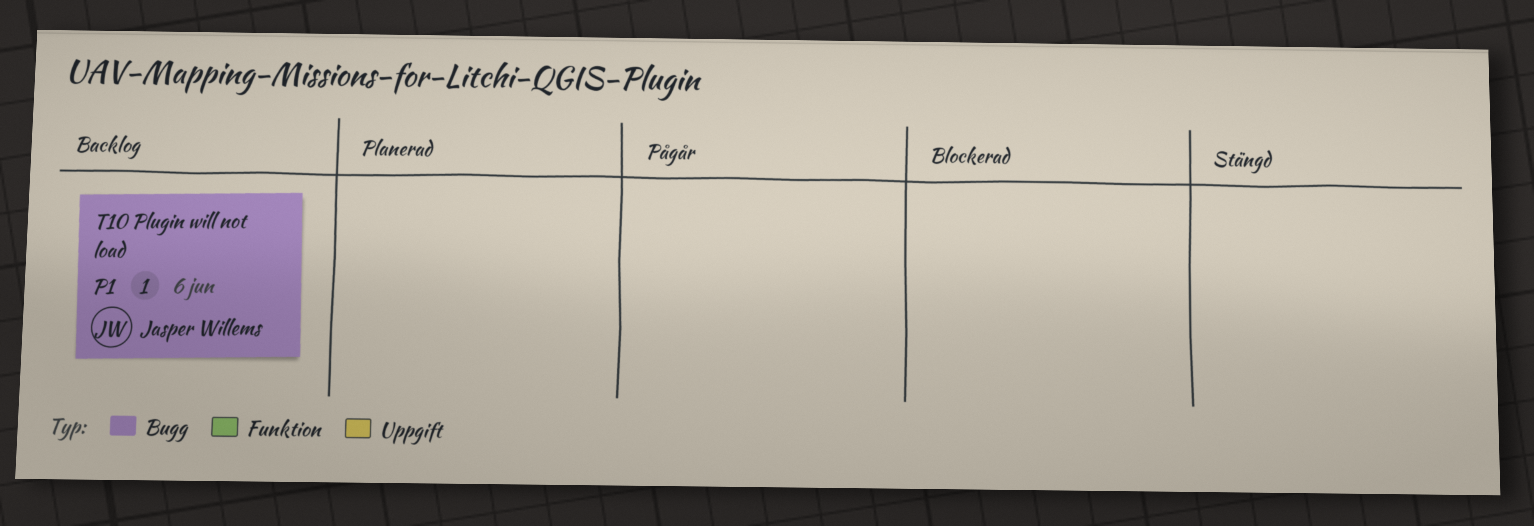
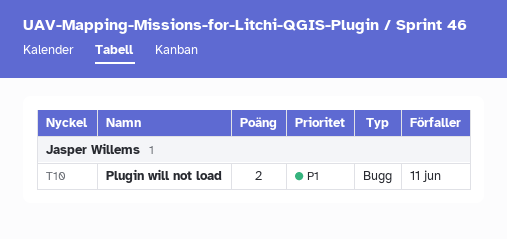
T10, estimate: 1 -> 2
T10, due: Jun 6 -> Jun 11

